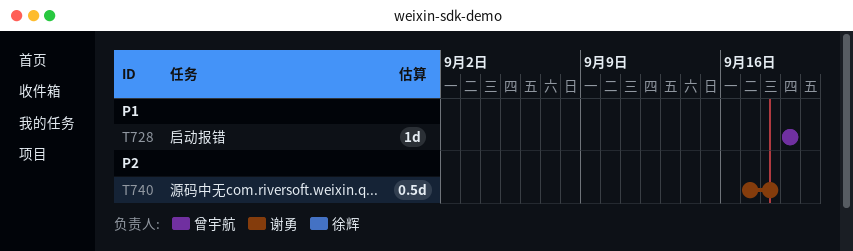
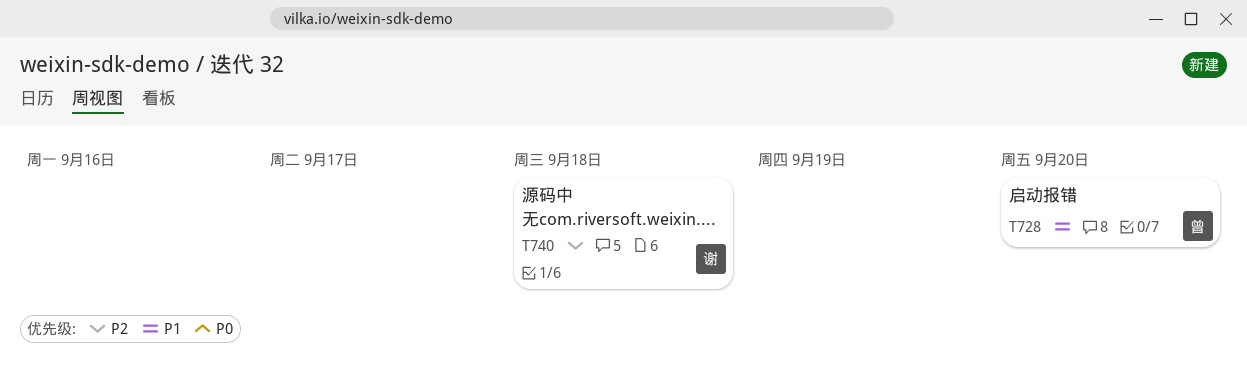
T728, due: Sep 19 -> Sep 20

